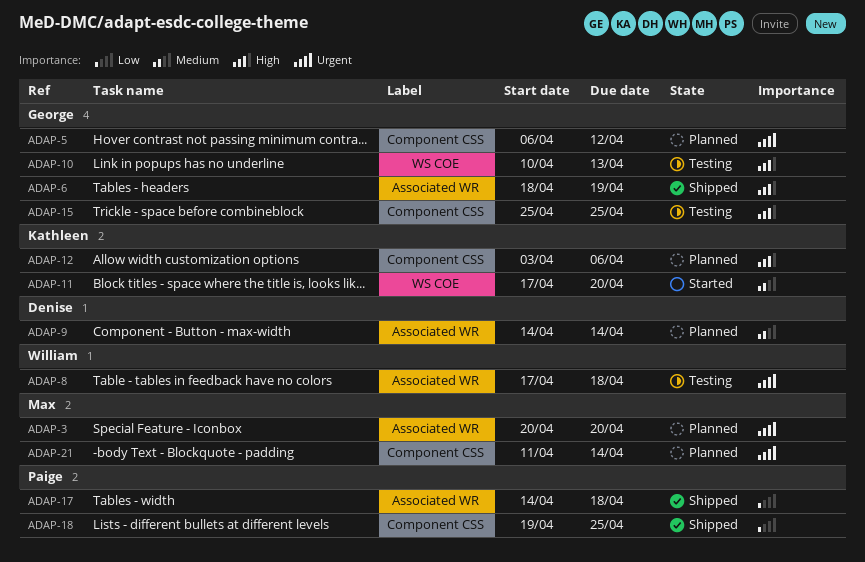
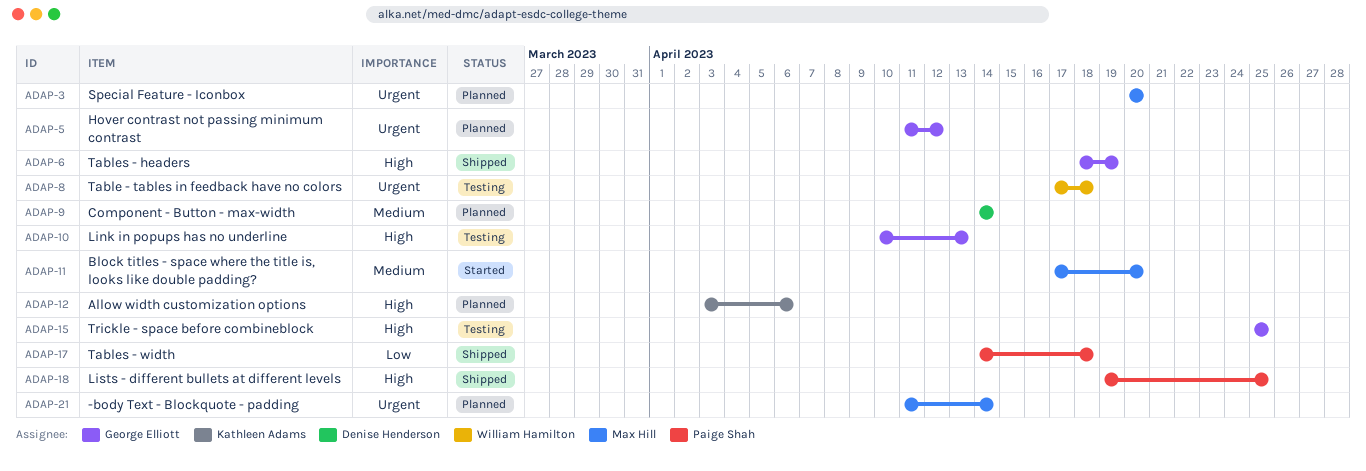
ADAP-5, start: Apr 6 -> Apr 11
ADAP-11, owner: Kathleen Adams -> Max Hill
ADAP-18, priority: Low -> High

